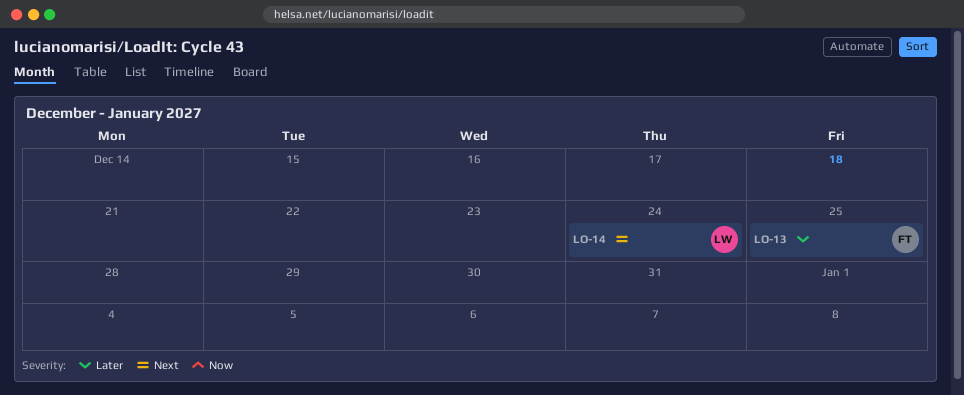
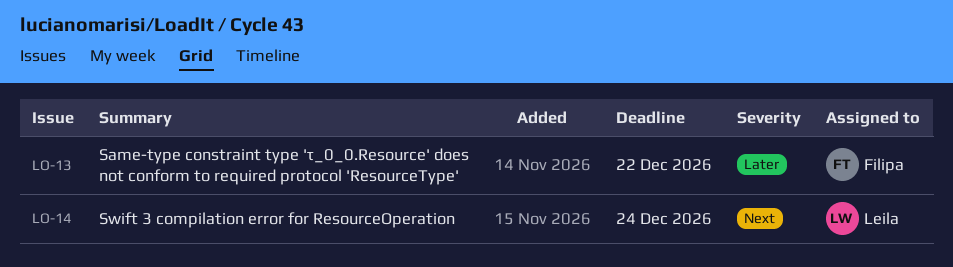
LO-13, due: Dec 25 -> Dec 22

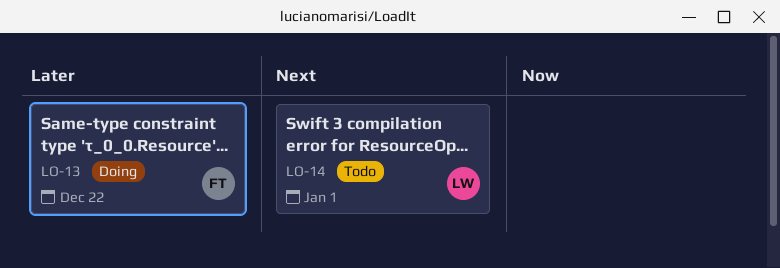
LO-14, due: Dec 24 -> Jan 1

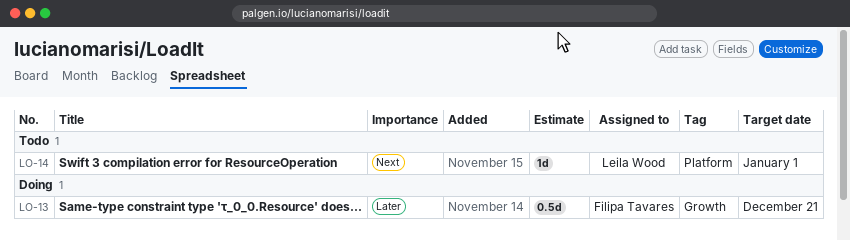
LO-13, due: Dec 22 -> Dec 21

